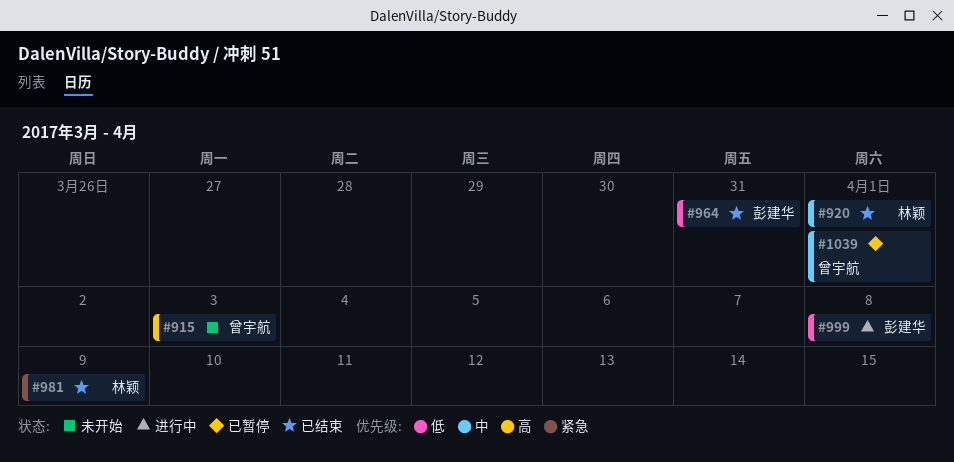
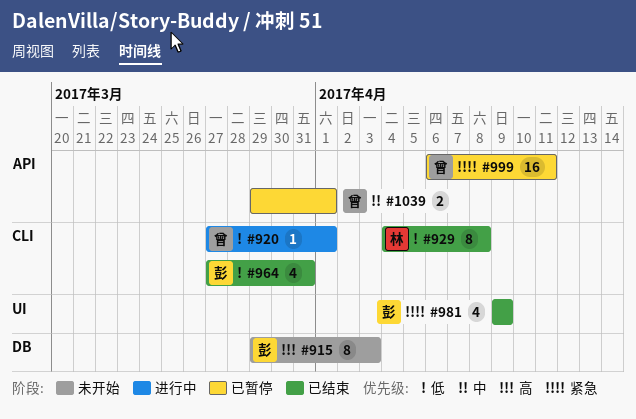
#915, owner: 曾宇航 -> 彭建华
#920, status: 已结束 -> 进行中
#920, owner: 林颖 -> 曾宇航
#920, priority: 中 -> 低
#929: none -> present
#981, owner: 林颖 -> 彭建华
#999, status: 进行中 -> 已暂停
#999, owner: 彭建华 -> 曾宇航
#999, priority: 低 -> 紧急
#999, due: Apr 8 -> Apr 11

